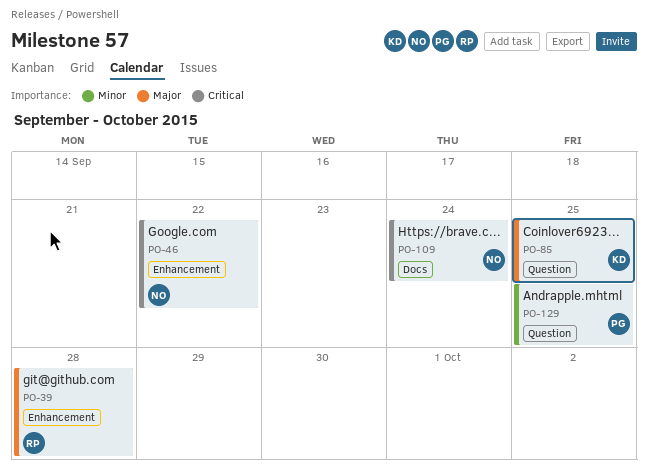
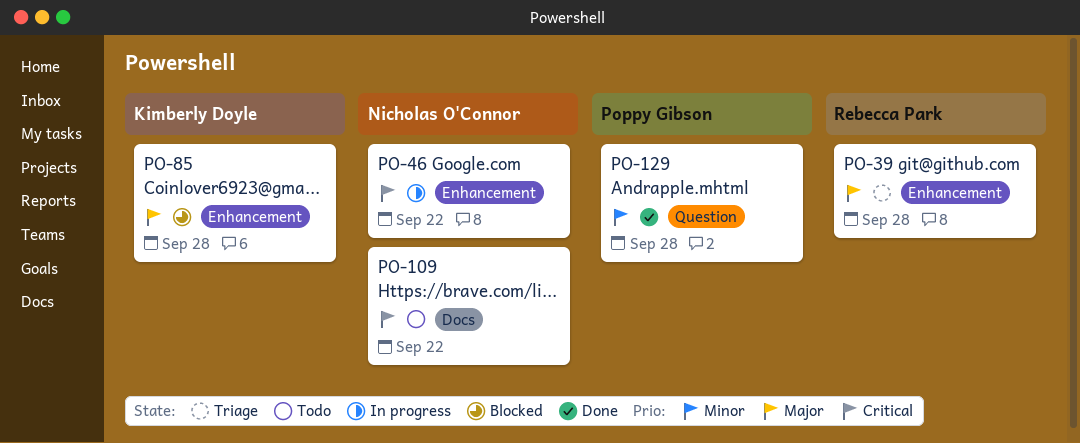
PO-85, label: Question -> Enhancement
PO-85, due: Sep 25 -> Sep 28
PO-109, due: Sep 24 -> Sep 22
PO-129, due: Sep 25 -> Sep 28

